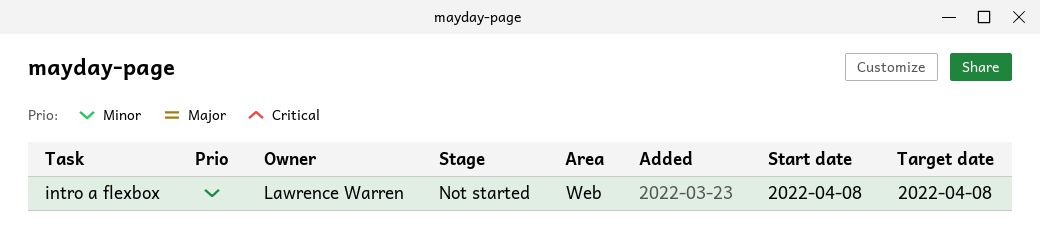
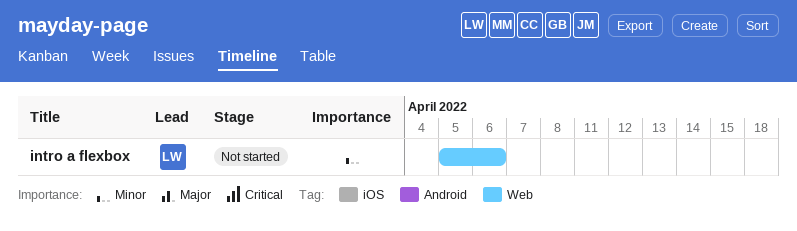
intro a flexbox, start: Apr 8 -> Apr 5
intro a flexbox, due: Apr 8 -> Apr 6

